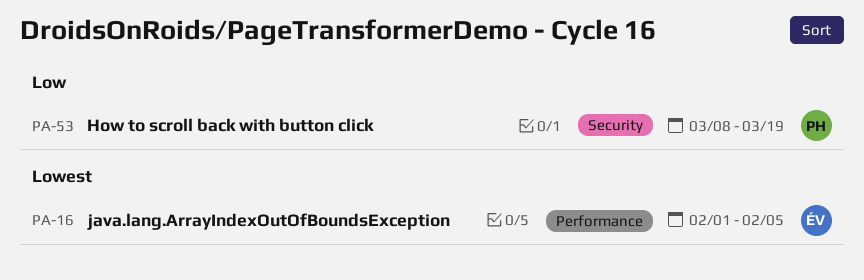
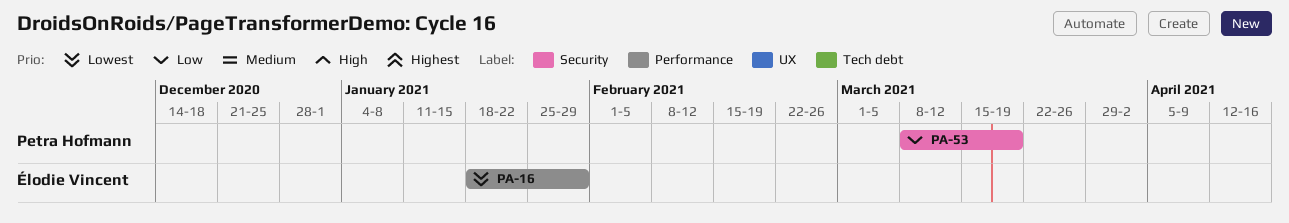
PA-16, start: Feb 1 -> Jan 18
PA-16, due: Feb 5 -> Jan 29

